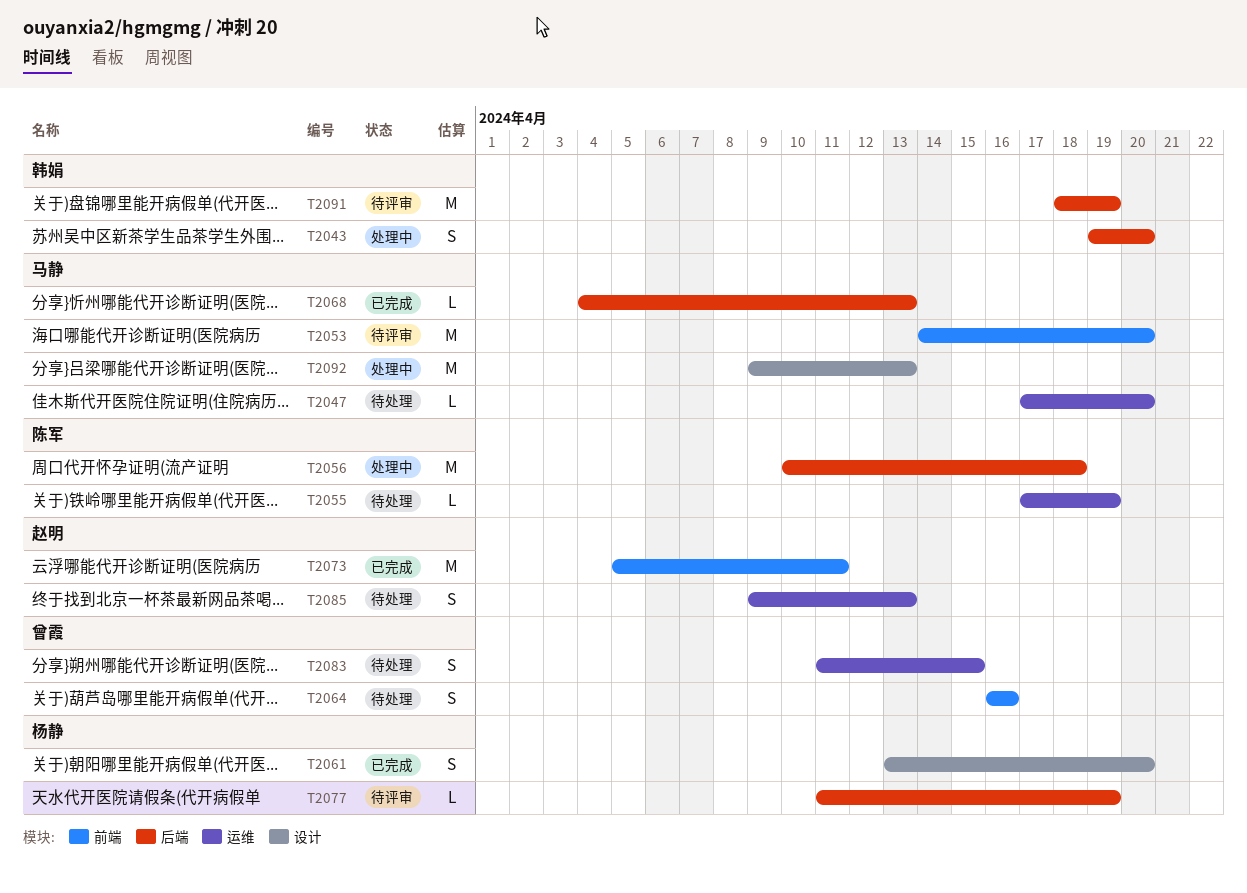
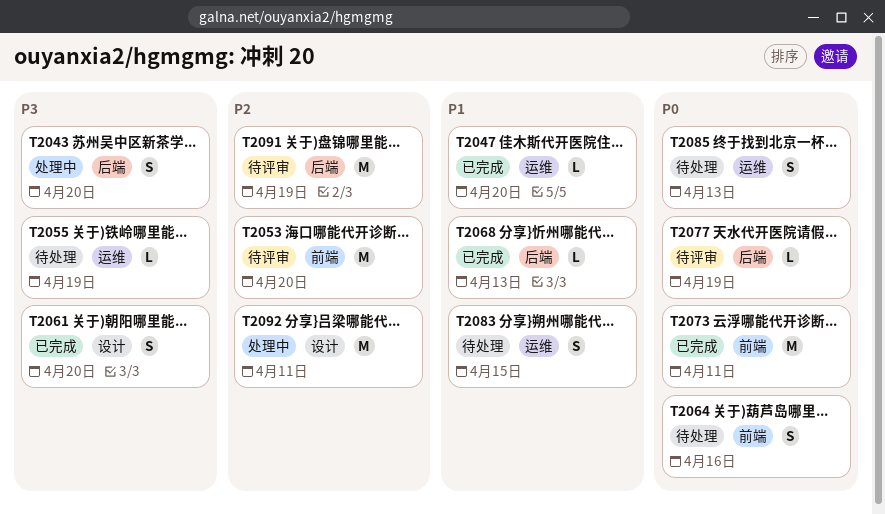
T2047, status: 待处理 -> 已完成
T2056: present -> none
T2092, due: Apr 13 -> Apr 11

